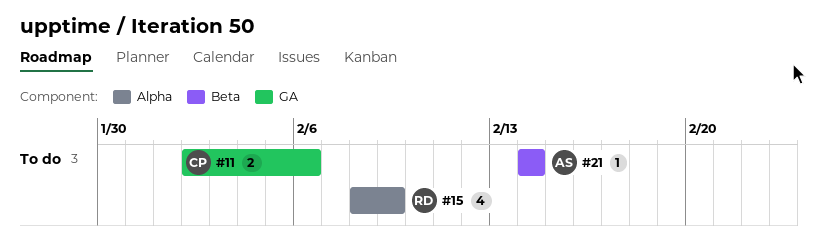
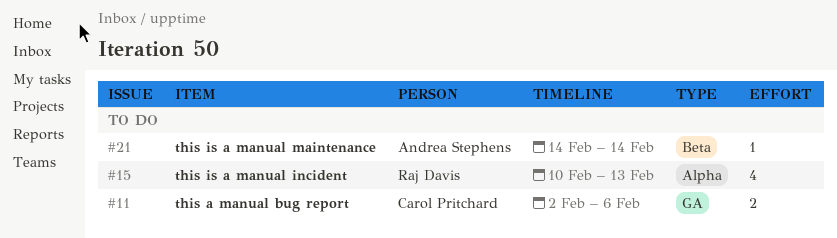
#15, start: Feb 8 -> Feb 10
#15, due: Feb 9 -> Feb 13

